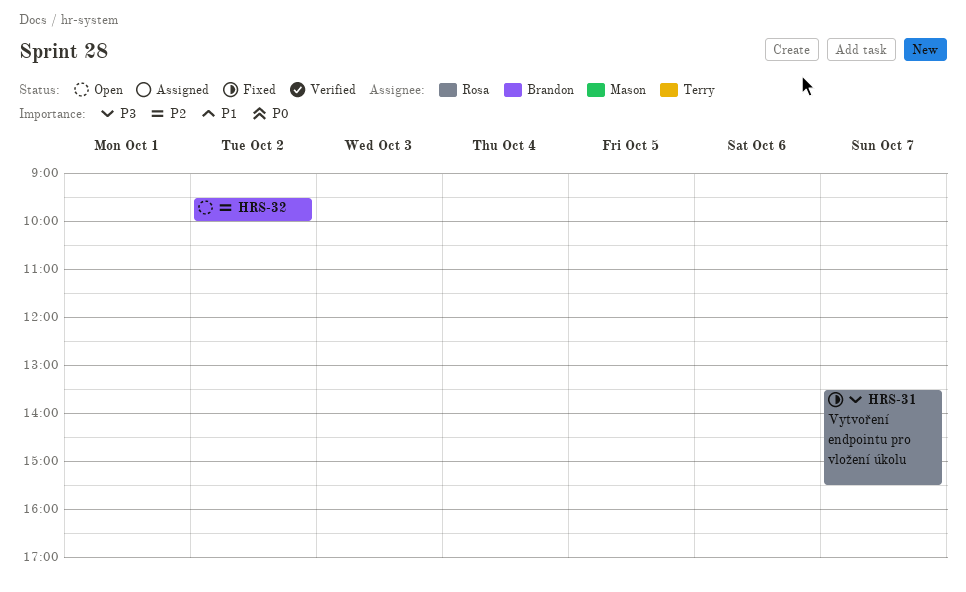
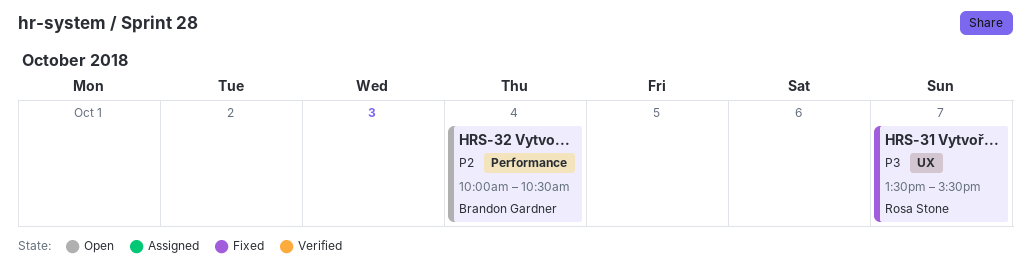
HRS-32, day: Oct 2 -> Oct 4
HRS-32, begins: 09:30 -> 10:00
HRS-32, ends: 10:00 -> 10:30

